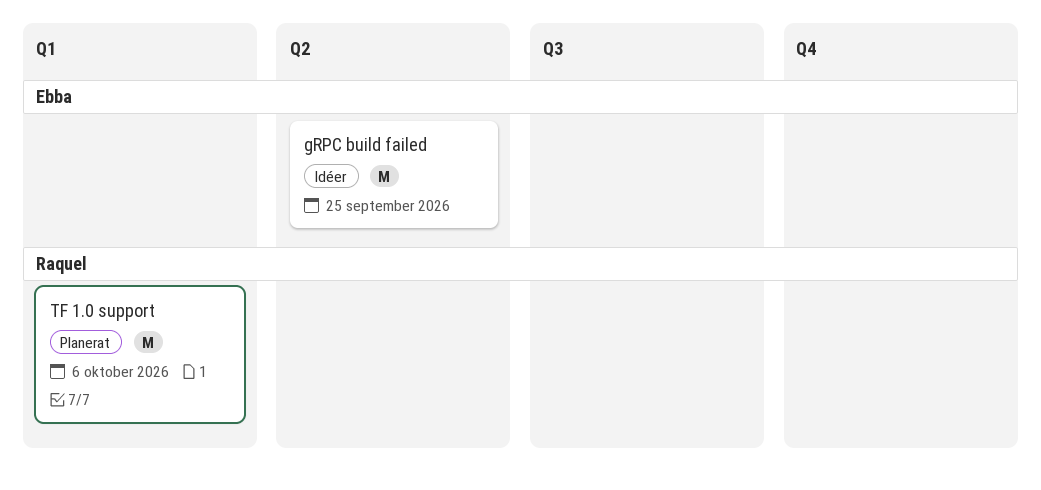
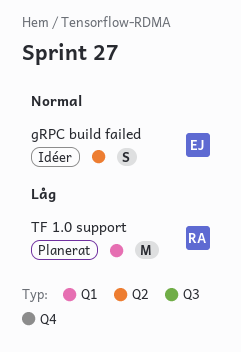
gRPC build failed, estimate: M -> S

